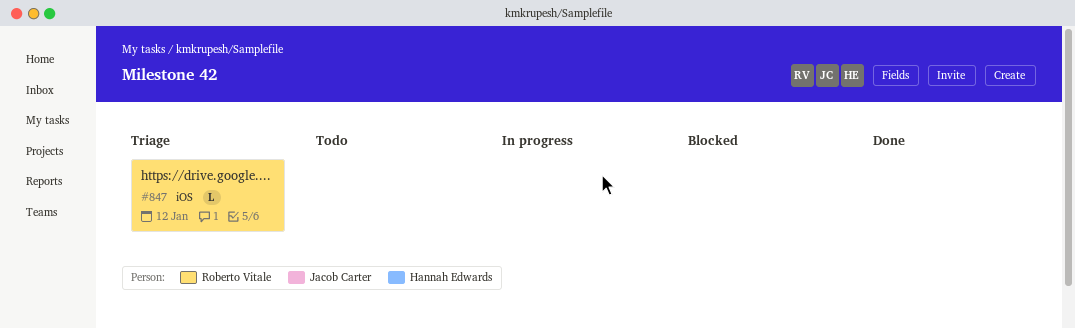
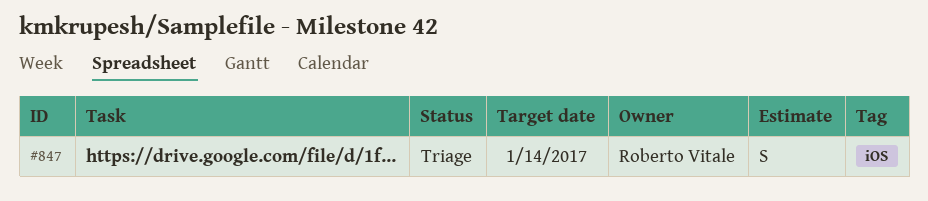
#847, estimate: L -> S
#847, due: Jan 12 -> Jan 14

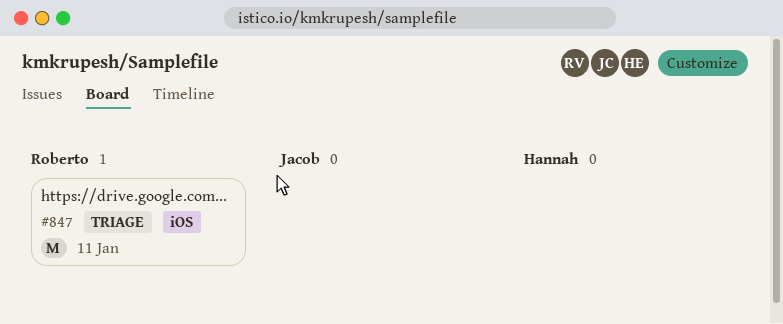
#847, estimate: S -> M
#847, due: Jan 14 -> Jan 11

